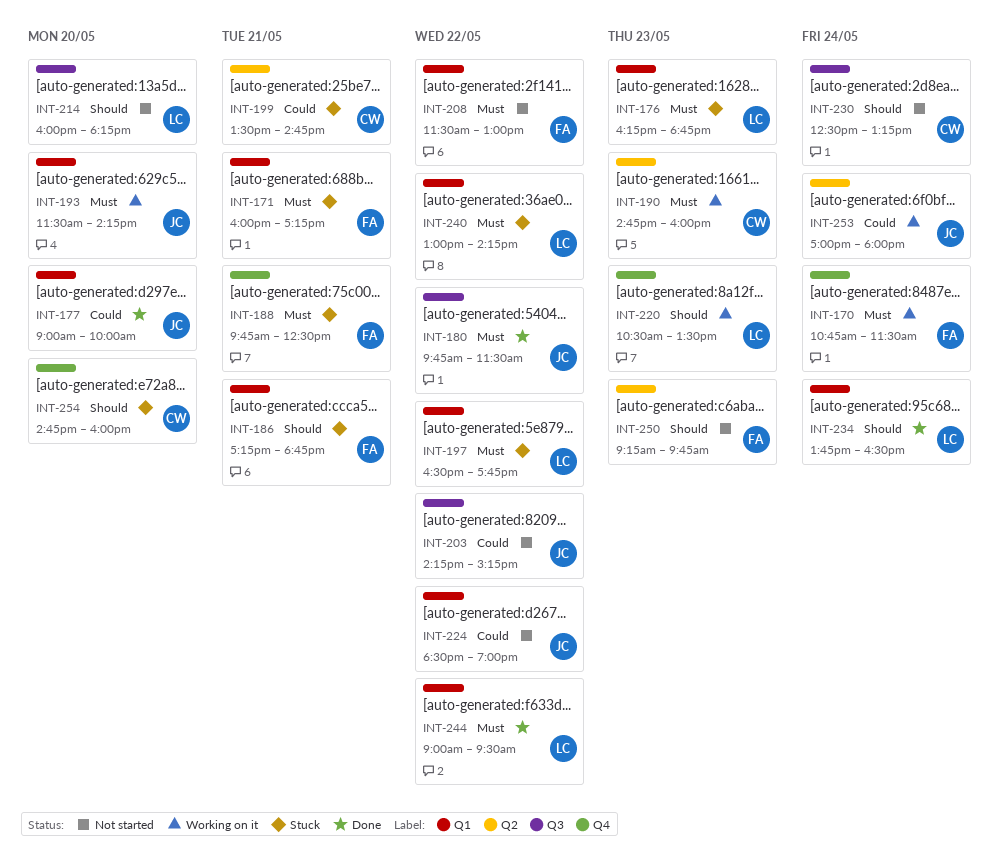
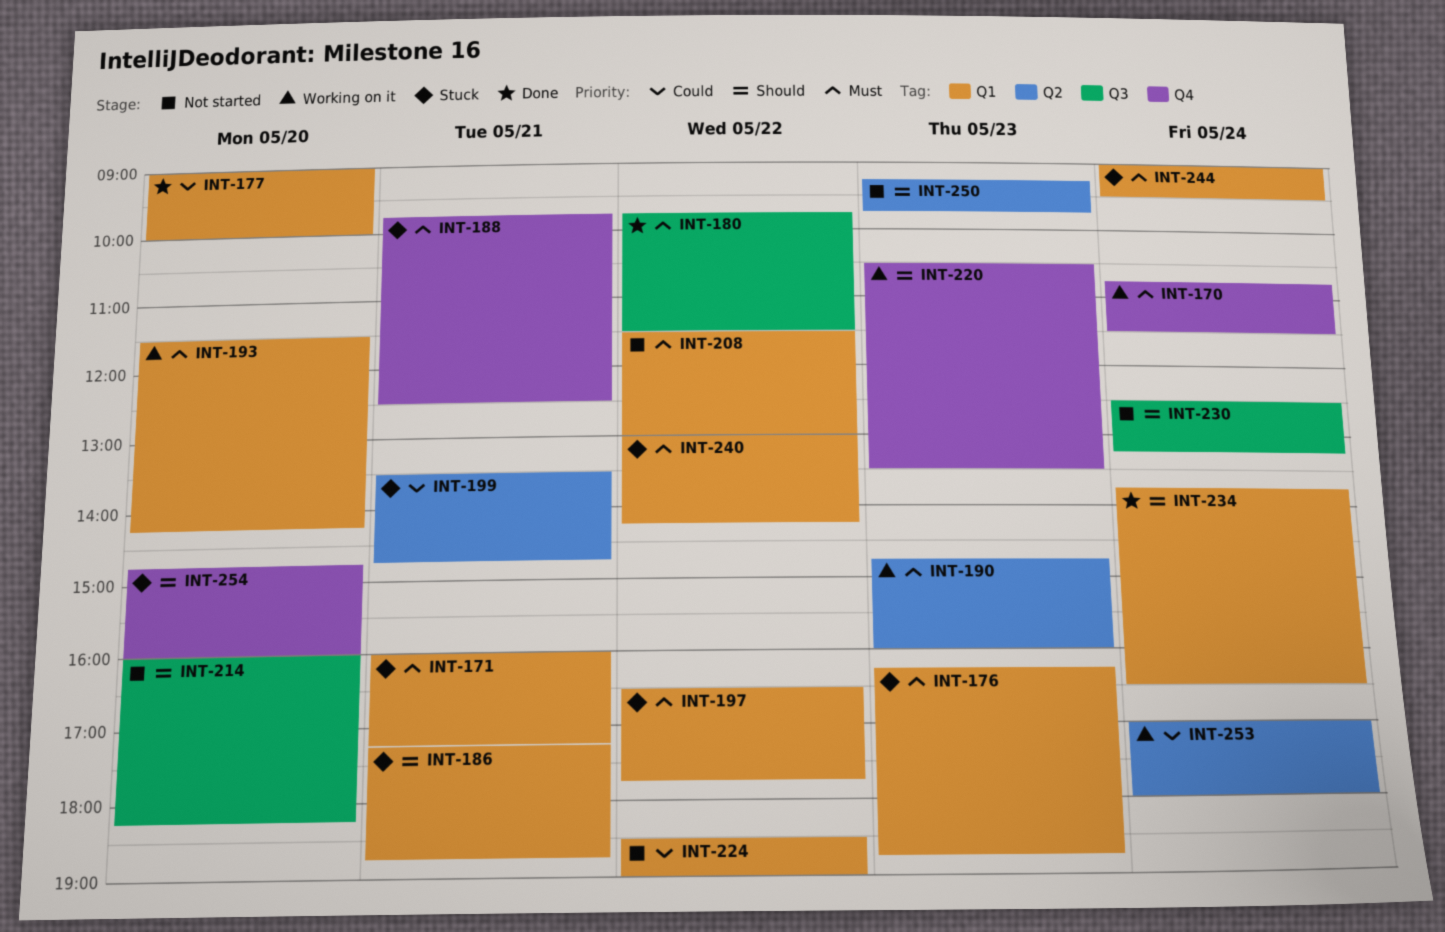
INT-203: present -> none
INT-244, status: Done -> Stuck
INT-244, day: May 22 -> May 24

